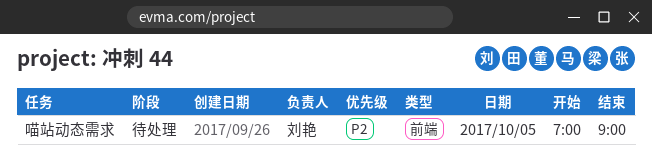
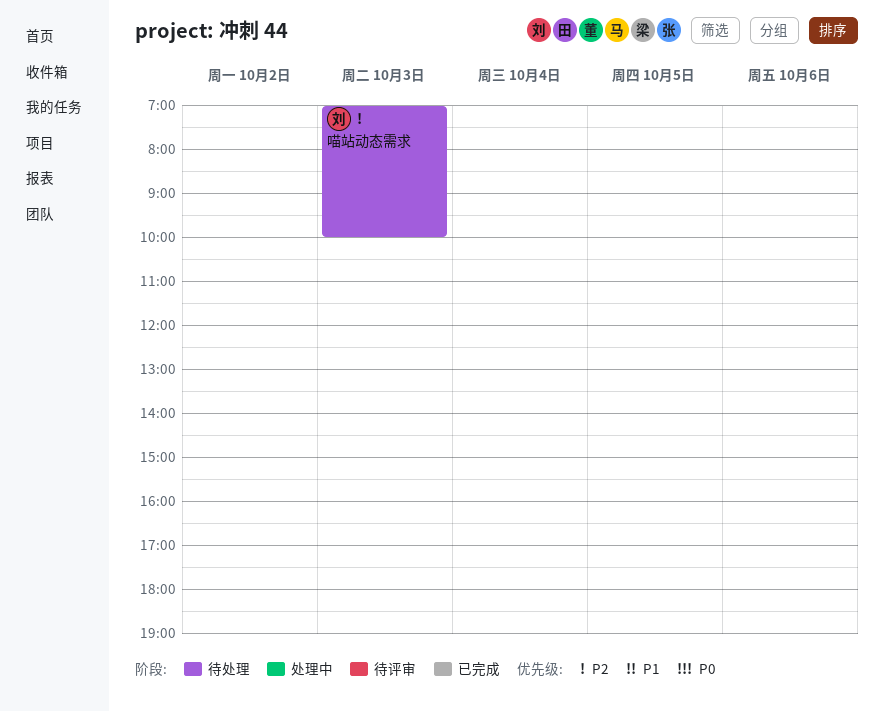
喵站动态需求, day: Oct 5 -> Oct 3
喵站动态需求, ends: 09:00 -> 10:00

